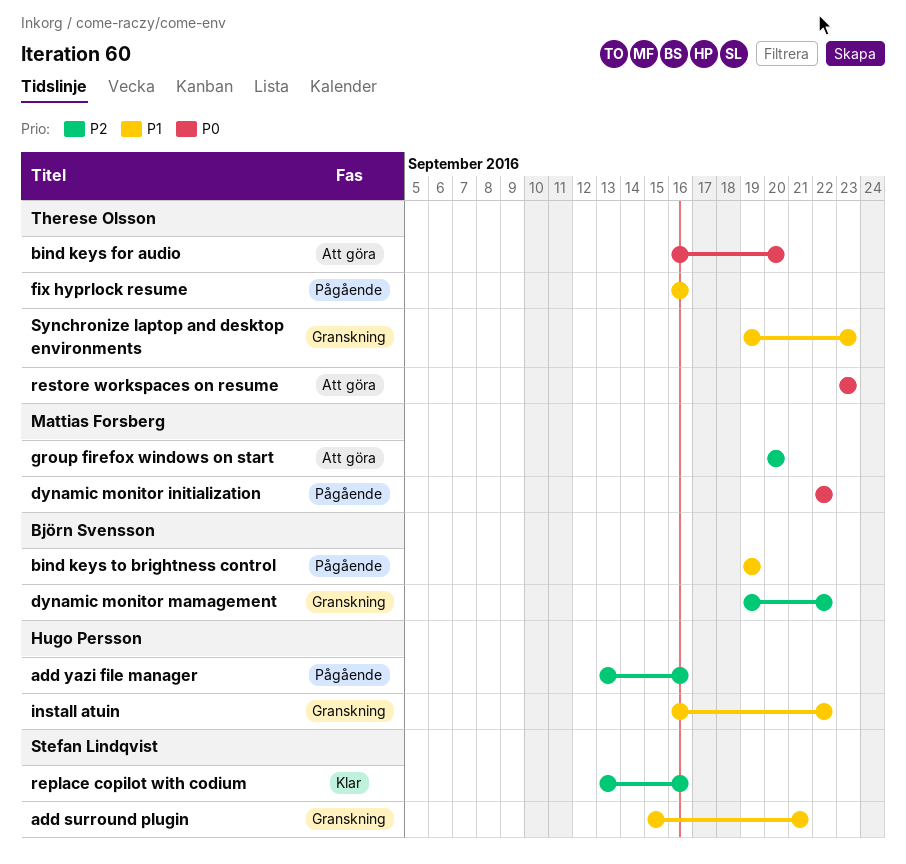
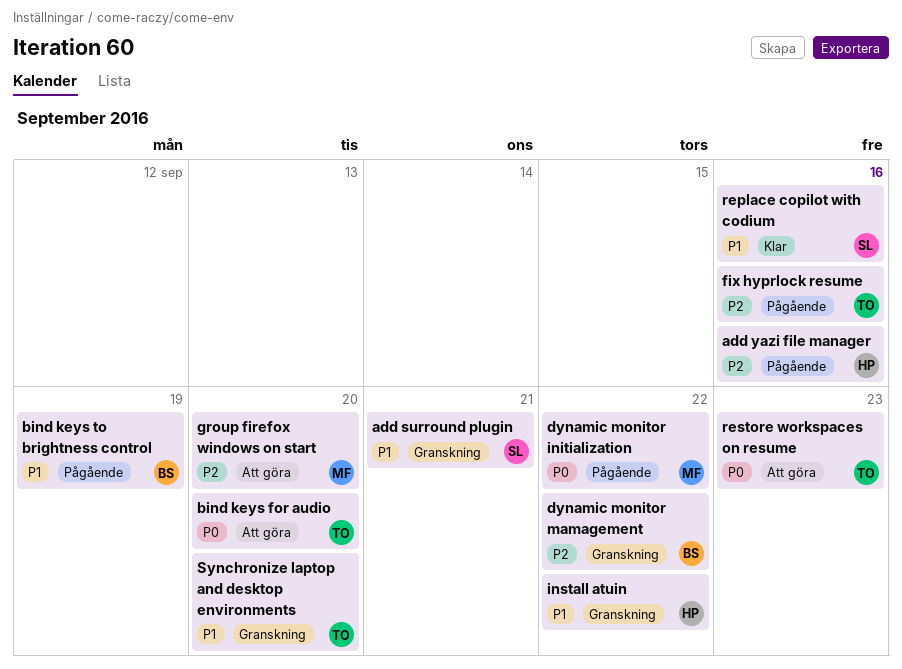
fix hyprlock resume, priority: P1 -> P2
replace copilot with codium, priority: P2 -> P1
Synchronize laptop and desktop environments, due: Sep 23 -> Sep 20

